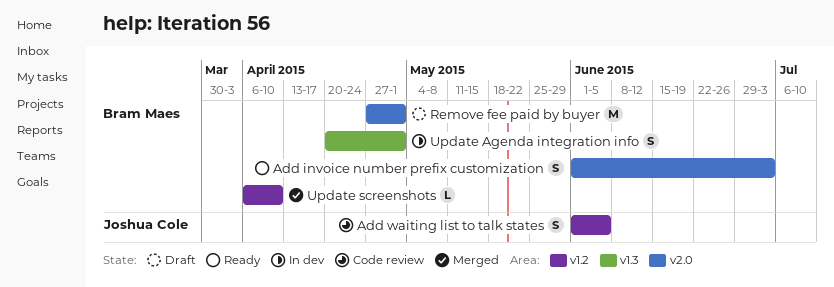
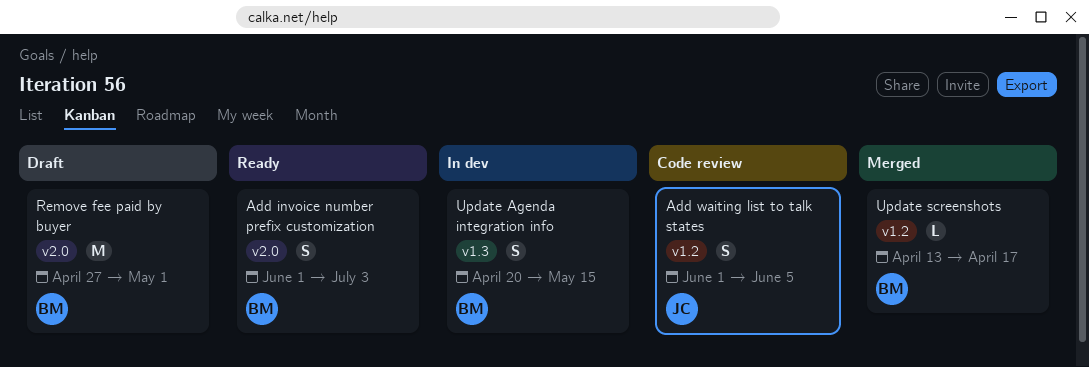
Update Agenda integration info, due: May 1 -> May 15
Update screenshots, start: Apr 6 -> Apr 13
Update screenshots, due: Apr 10 -> Apr 17

